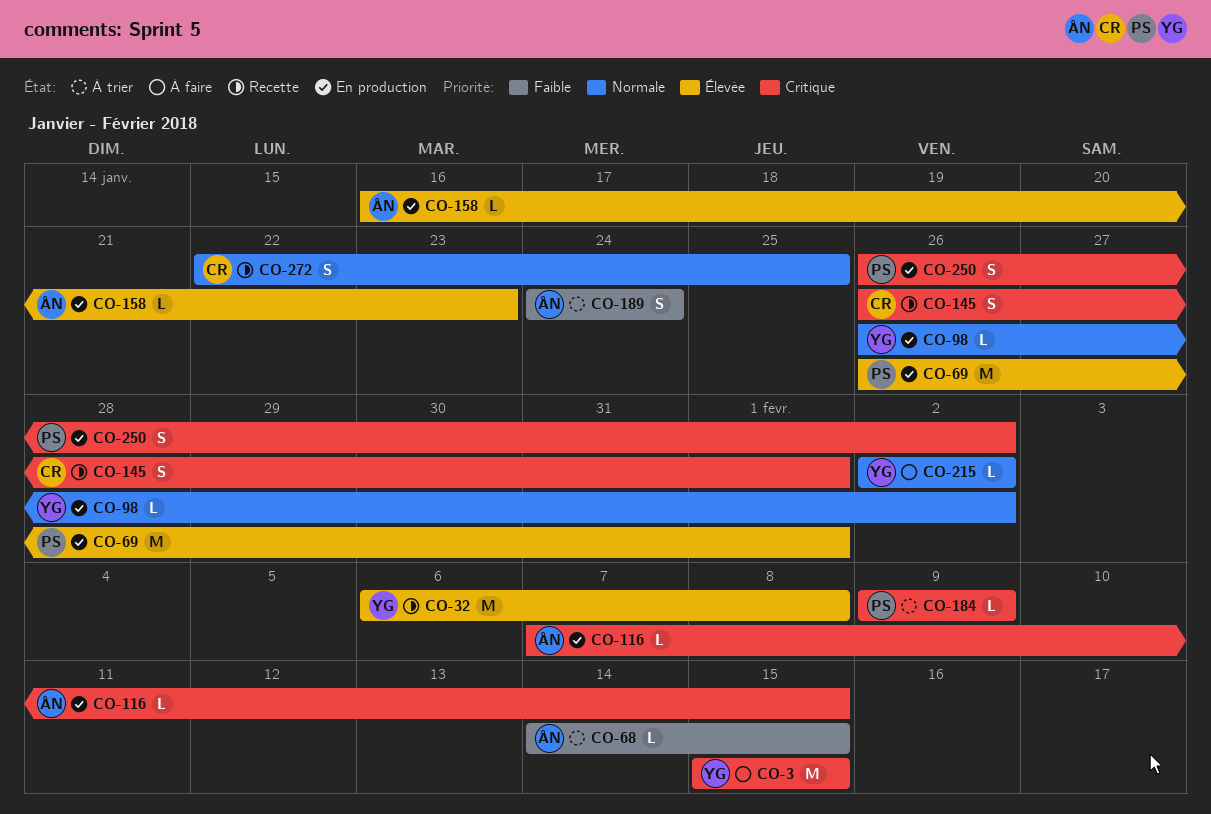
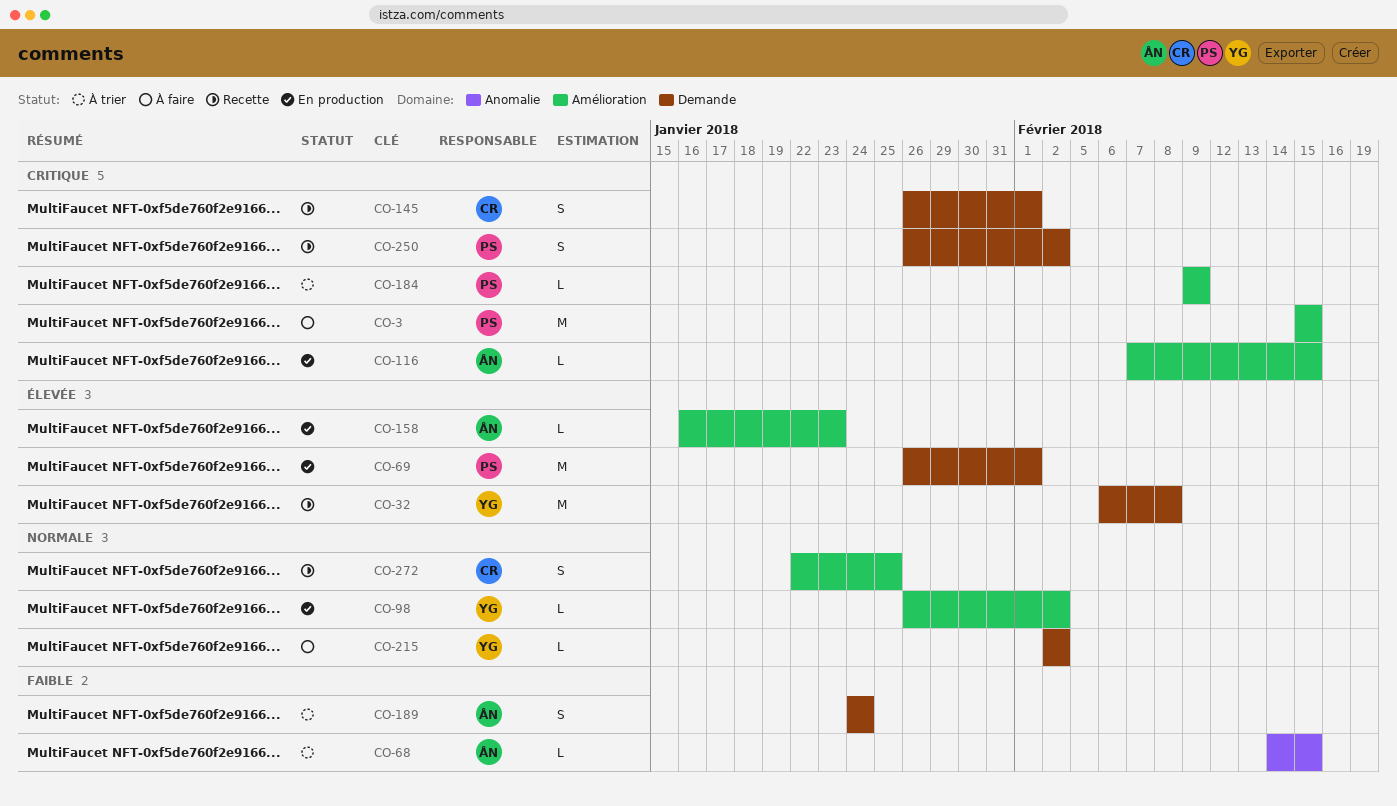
CO-3, owner: YG -> PS
CO-250, status: En production -> Recette

